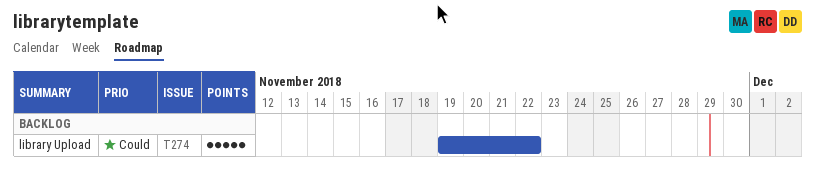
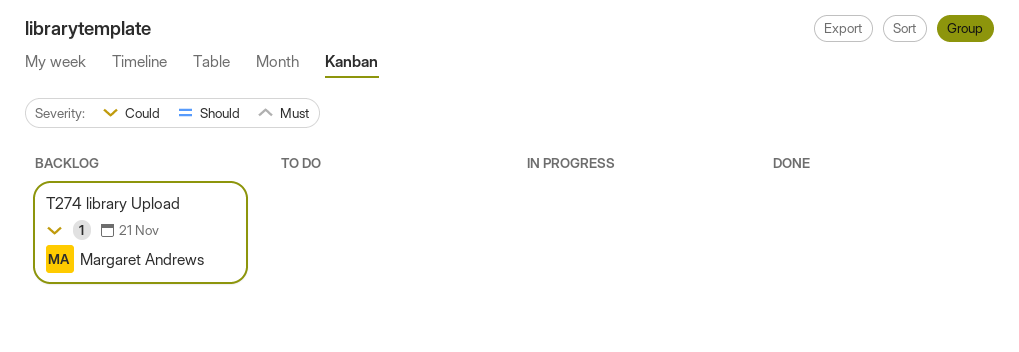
T274, estimate: 5 -> 1
T274, due: Nov 22 -> Nov 21

